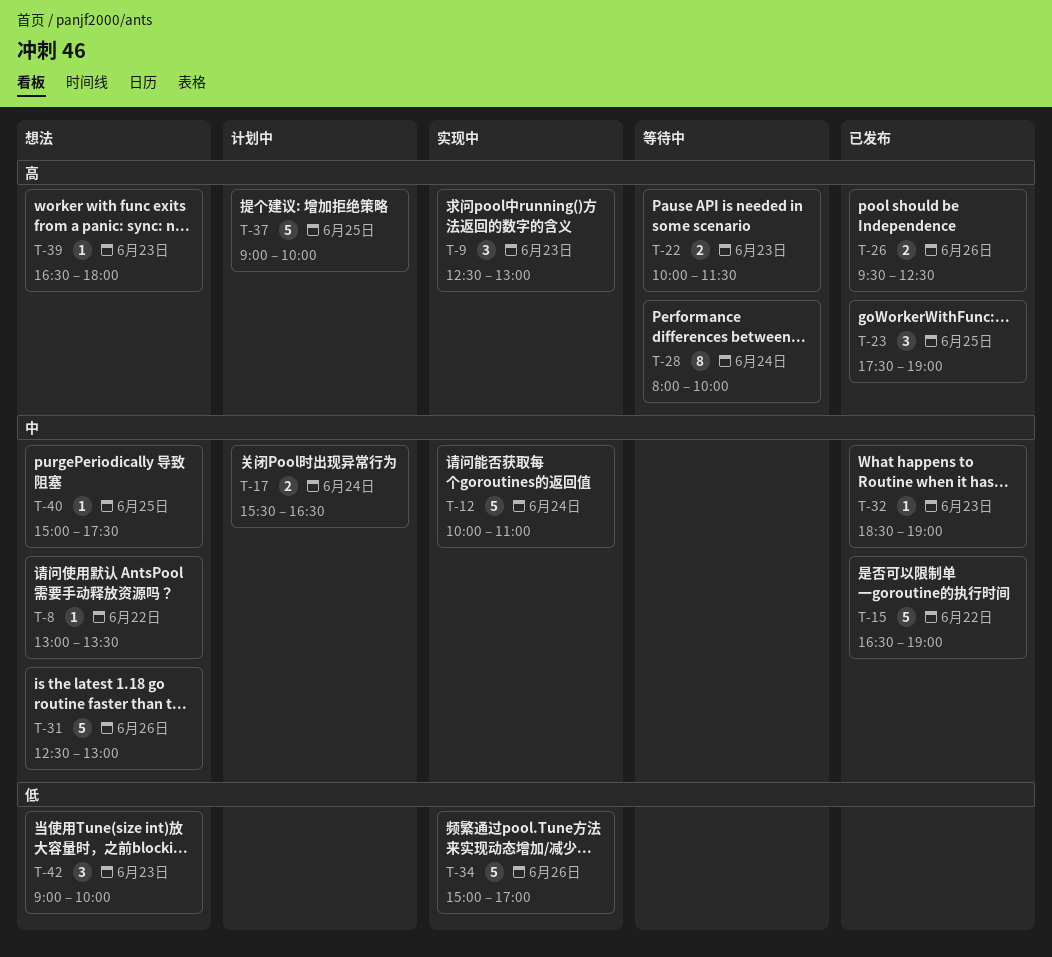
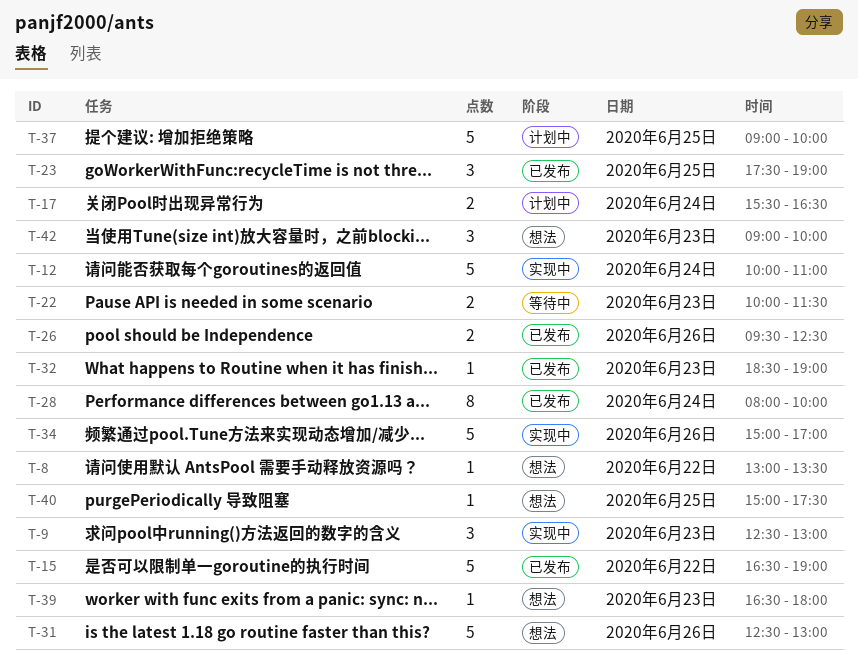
T-28, status: 等待中 -> 已发布

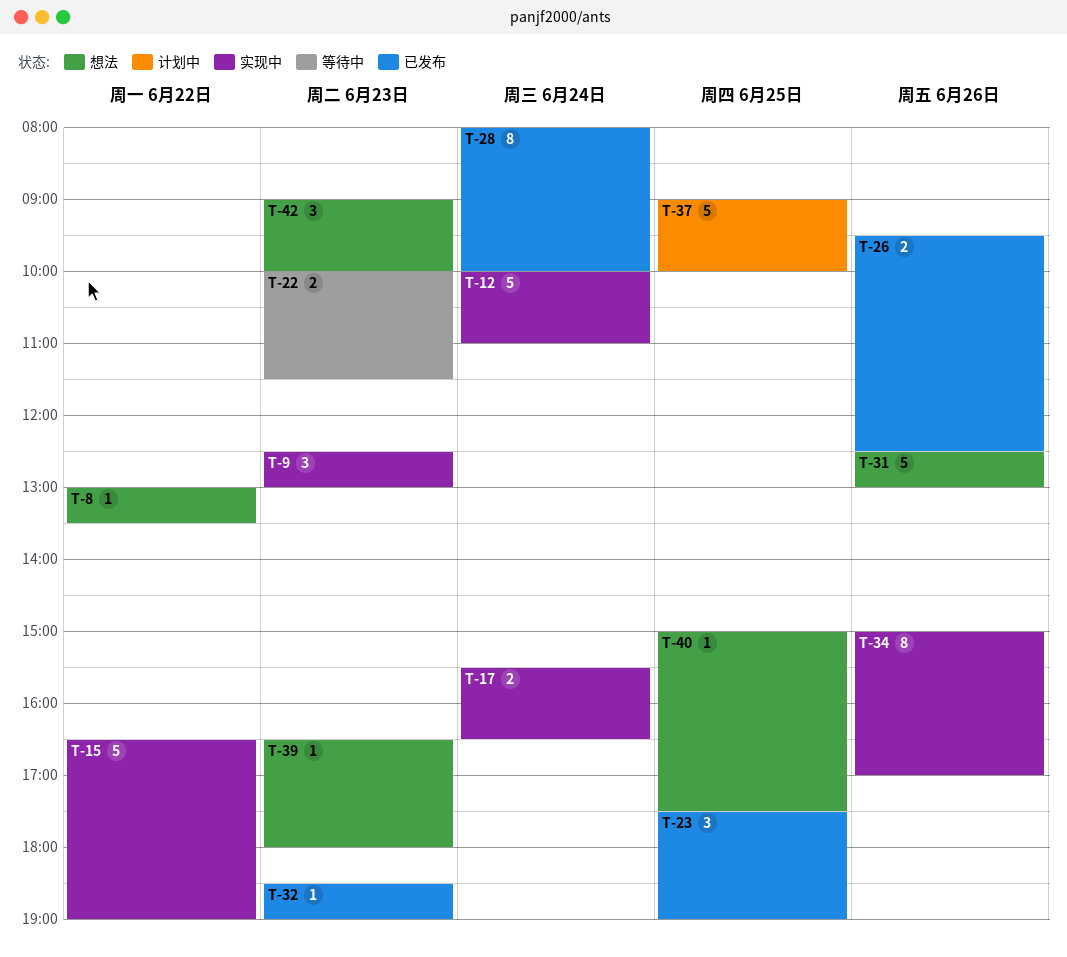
T-15, status: 已发布 -> 实现中
T-17, status: 计划中 -> 实现中
T-34, estimate: 5 -> 8

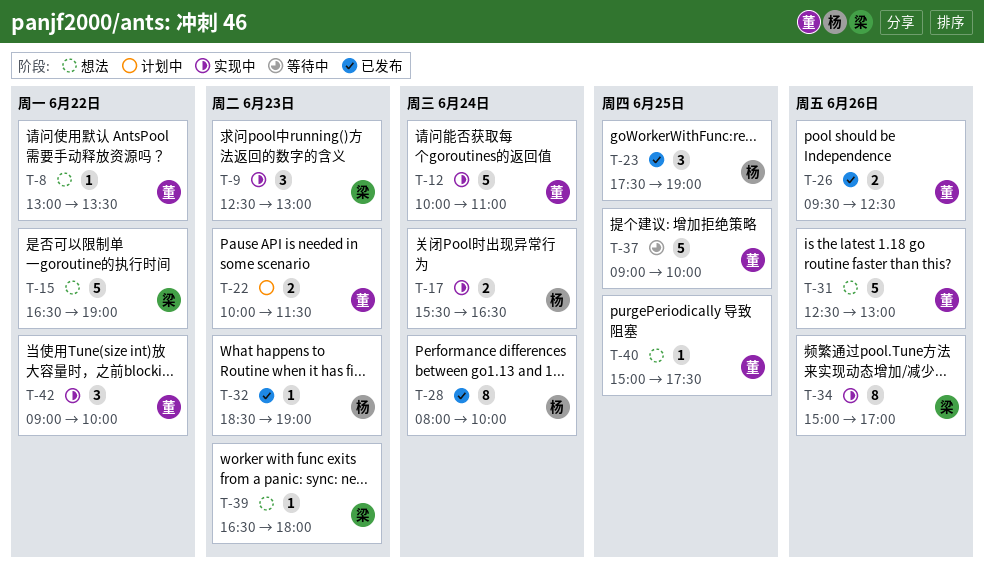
T-15, status: 实现中 -> 想法
T-22, status: 等待中 -> 计划中
T-37, status: 计划中 -> 等待中
T-42, status: 想法 -> 实现中
T-42, day: Jun 23 -> Jun 22

